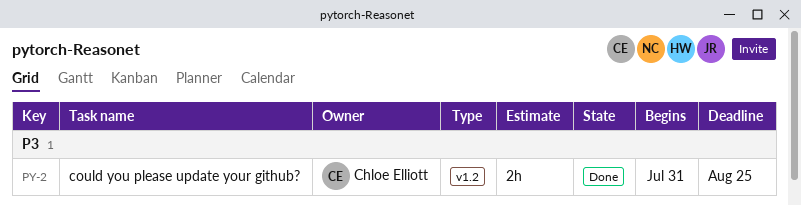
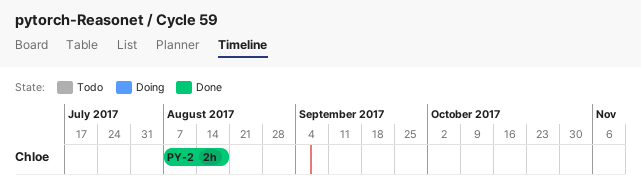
PY-2, start: Jul 31 -> Aug 7
PY-2, due: Aug 25 -> Aug 18

